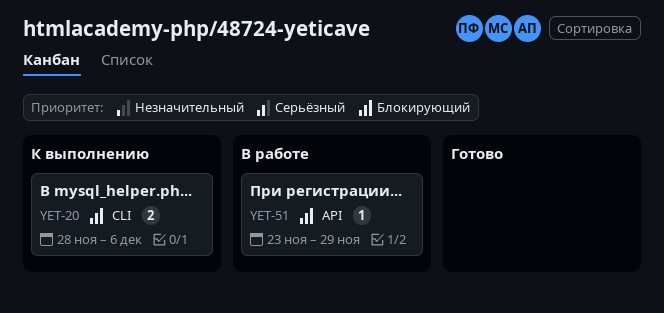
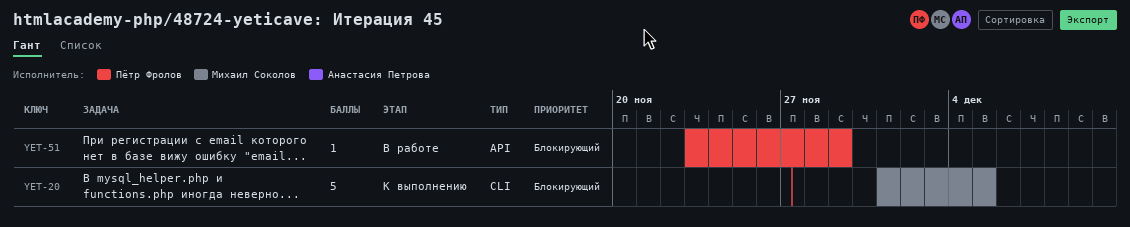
YET-20, estimate: 2 -> 5
YET-20, start: Nov 28 -> Dec 1
YET-20, due: Dec 6 -> Dec 5

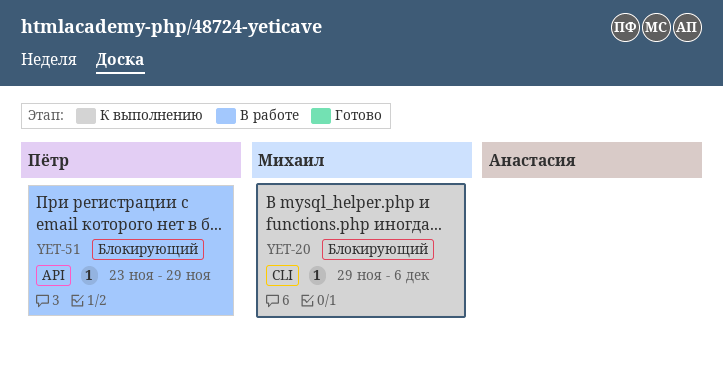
YET-20, estimate: 5 -> 1
YET-20, start: Dec 1 -> Nov 29
YET-20, due: Dec 5 -> Dec 6

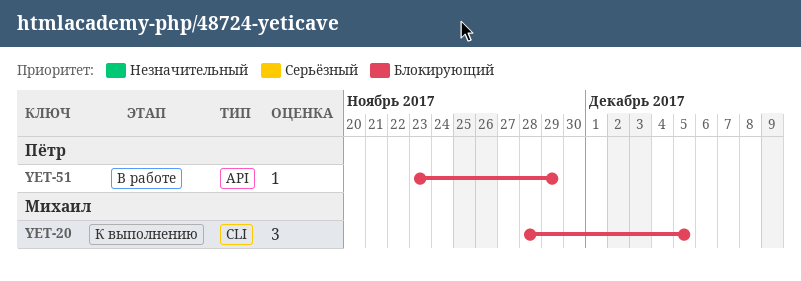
YET-20, estimate: 1 -> 3
YET-20, start: Nov 29 -> Nov 28
YET-20, due: Dec 6 -> Dec 5

